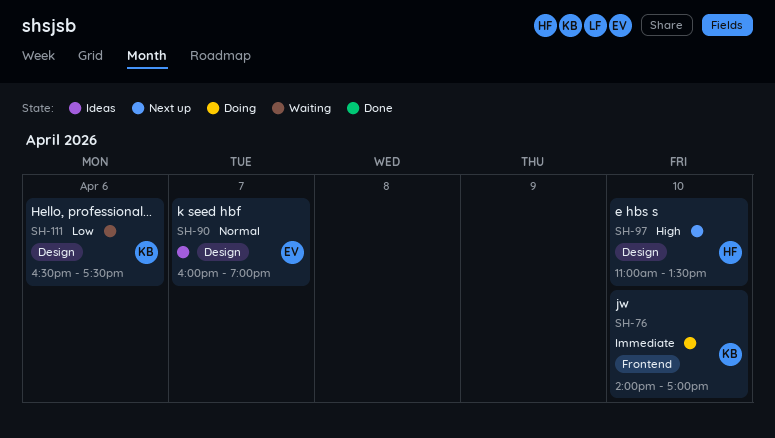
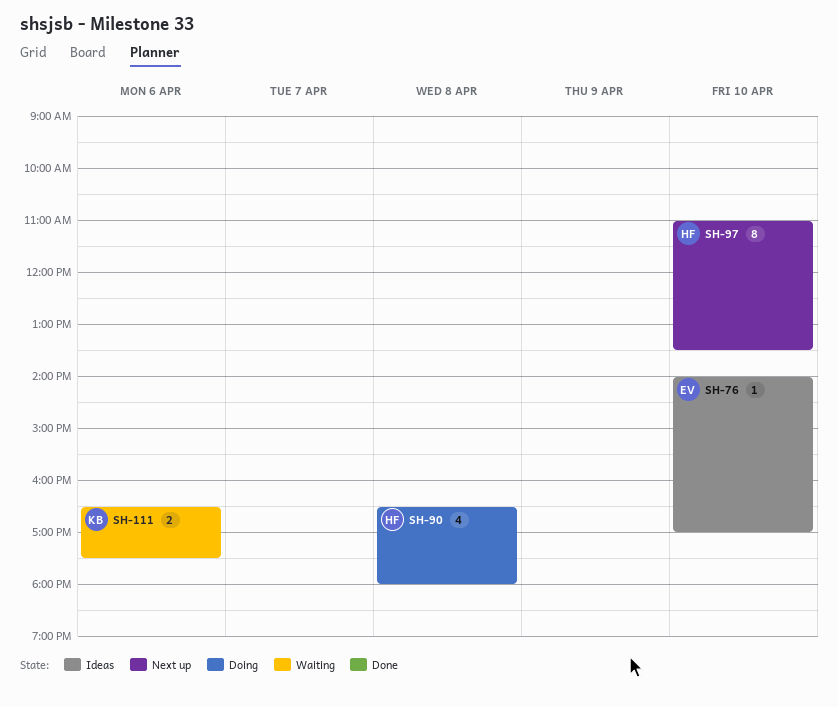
SH-76, status: Doing -> Ideas
SH-76, owner: KB -> EV
SH-90, status: Ideas -> Doing
SH-90, owner: EV -> HF
SH-90, day: Apr 7 -> Apr 8
SH-90, begins: 16:00 -> 16:30
SH-90, ends: 19:00 -> 18:00

